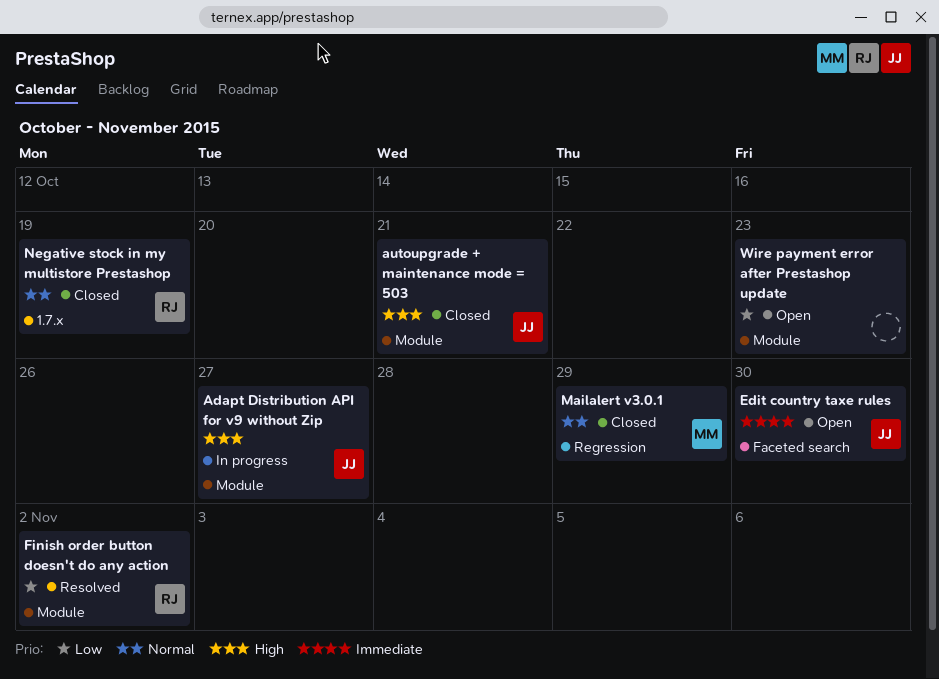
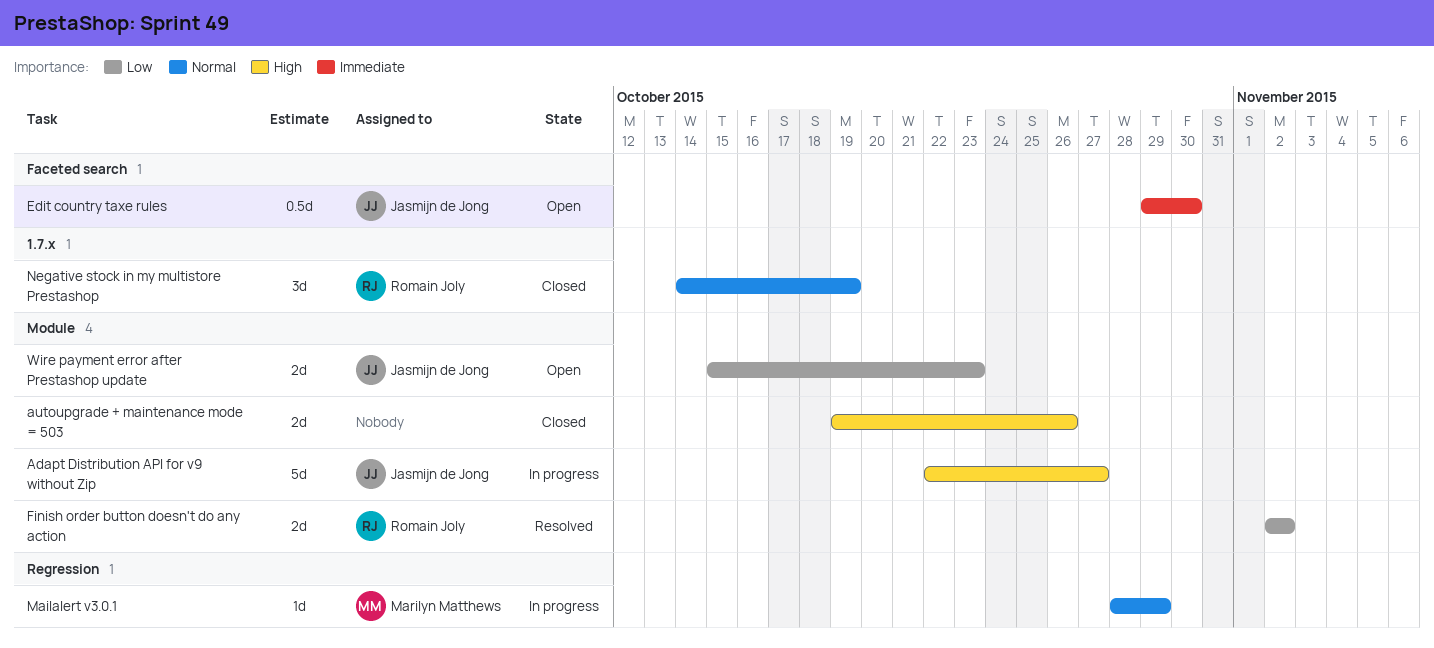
autoupgrade + maintenance mode = 503, owner: Jasmijn de Jong -> none
autoupgrade + maintenance mode = 503, due: Oct 21 -> Oct 26
Mailalert v3.0.1, status: Closed -> In progress
Wire payment error after Prestashop update, owner: none -> Jasmijn de Jong

